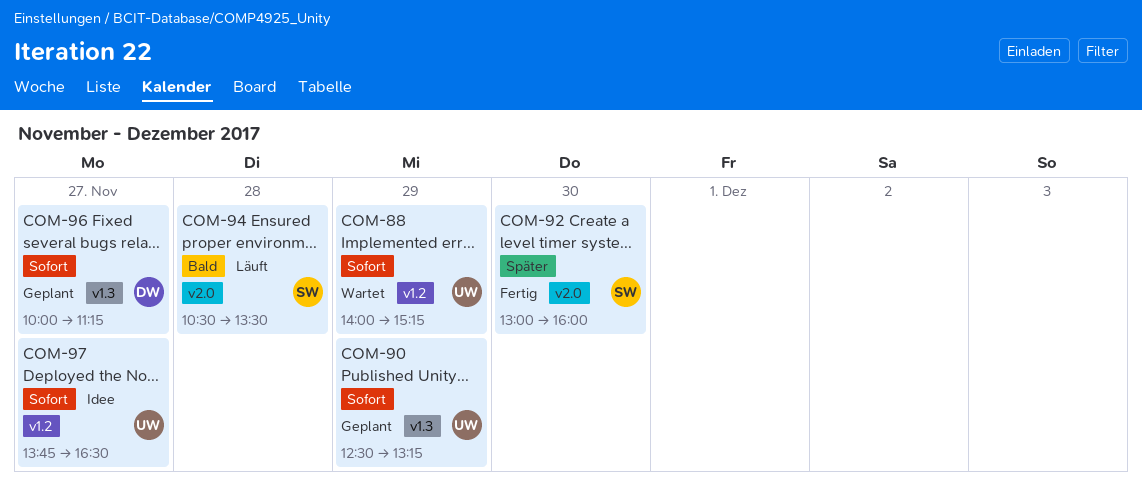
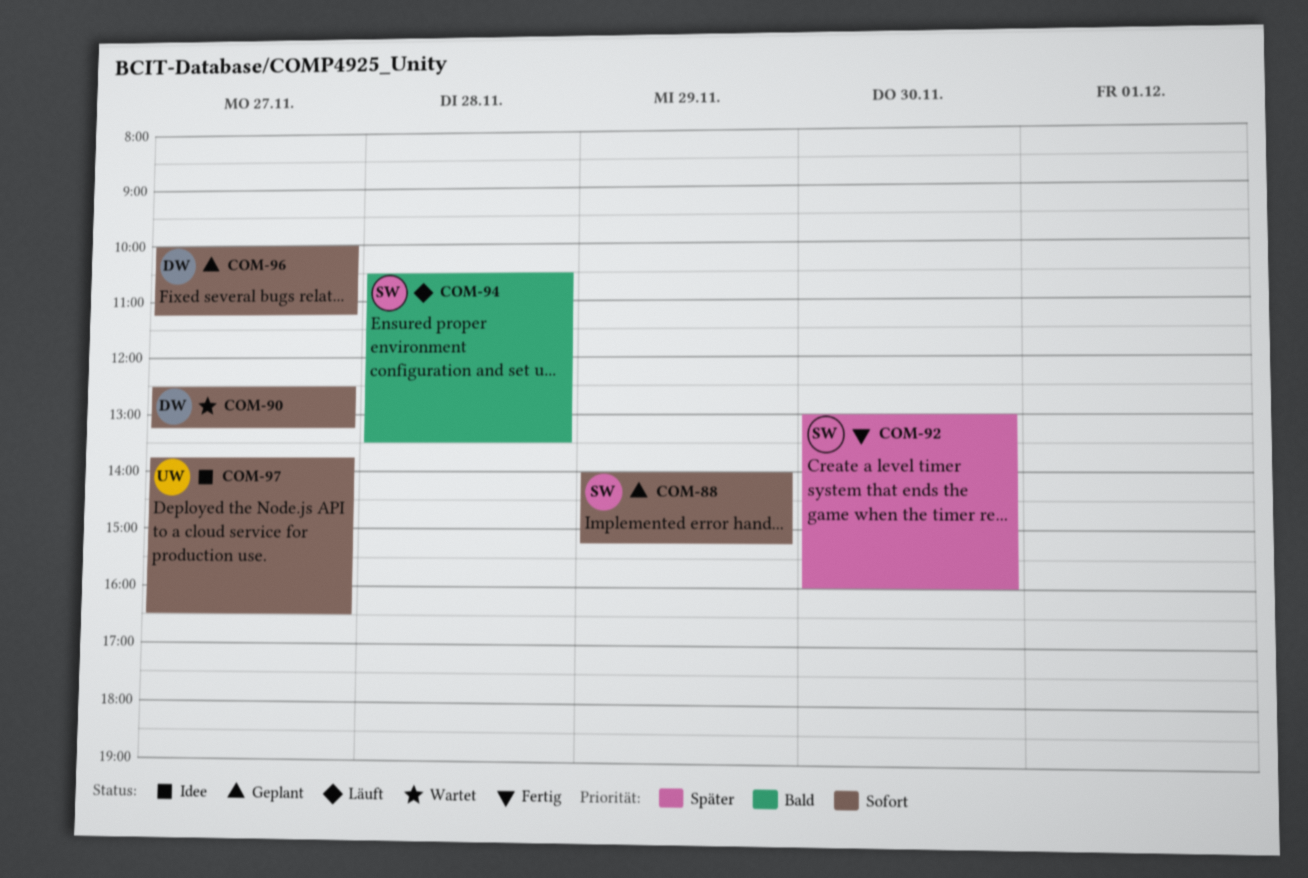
COM-88, status: Wartet -> Geplant
COM-88, owner: UW -> SW
COM-90, status: Geplant -> Wartet
COM-90, owner: UW -> DW
COM-90, day: Nov 29 -> Nov 27

